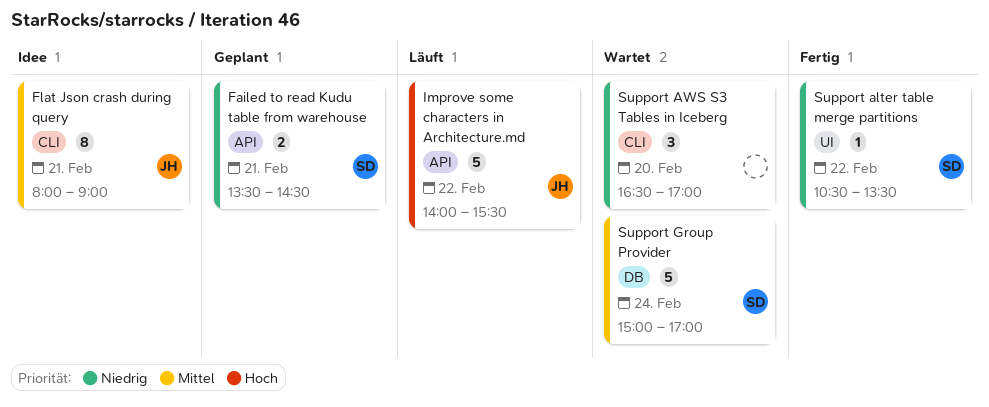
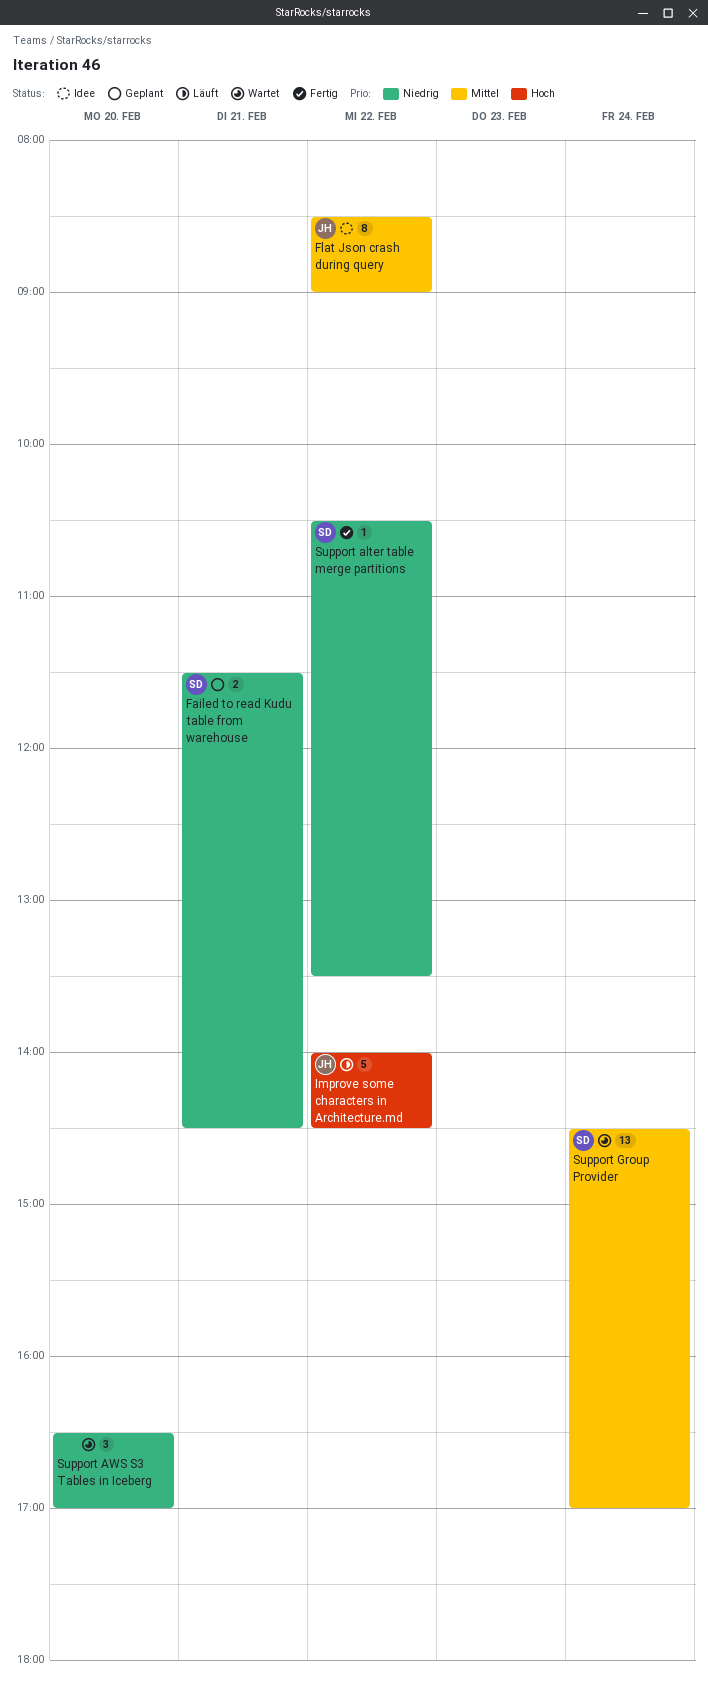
Failed to read Kudu table from warehouse, begins: 13:30 -> 11:30
Flat Json crash during query, day: Feb 21 -> Feb 22
Flat Json crash during query, begins: 08:00 -> 08:30
Improve some characters in Architecture.md, ends: 15:30 -> 14:30
Support Group Provider, estimate: 5 -> 13
Support Group Provider, begins: 15:00 -> 14:30

